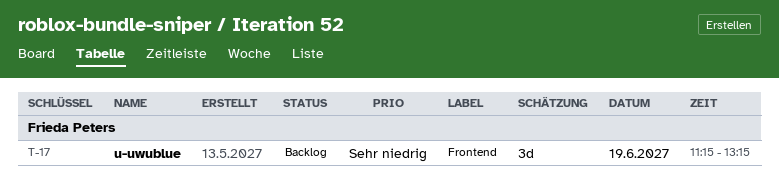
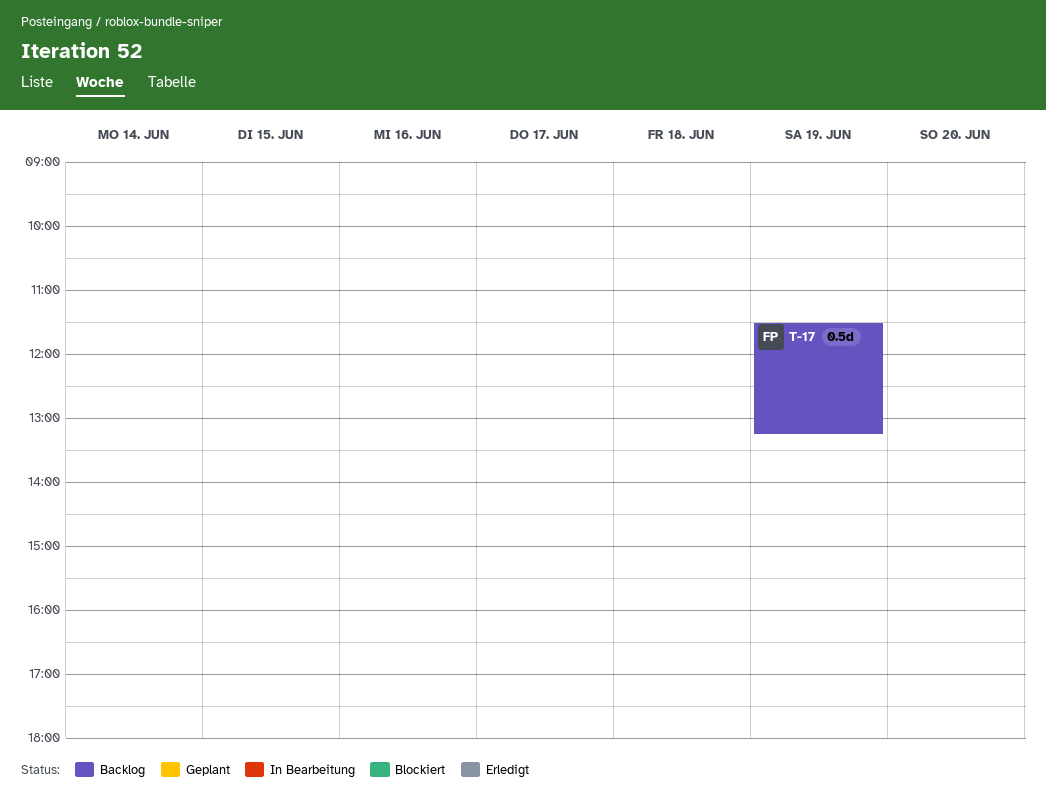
T-17, estimate: 3d -> 0.5d
T-17, begins: 11:15 -> 11:30

